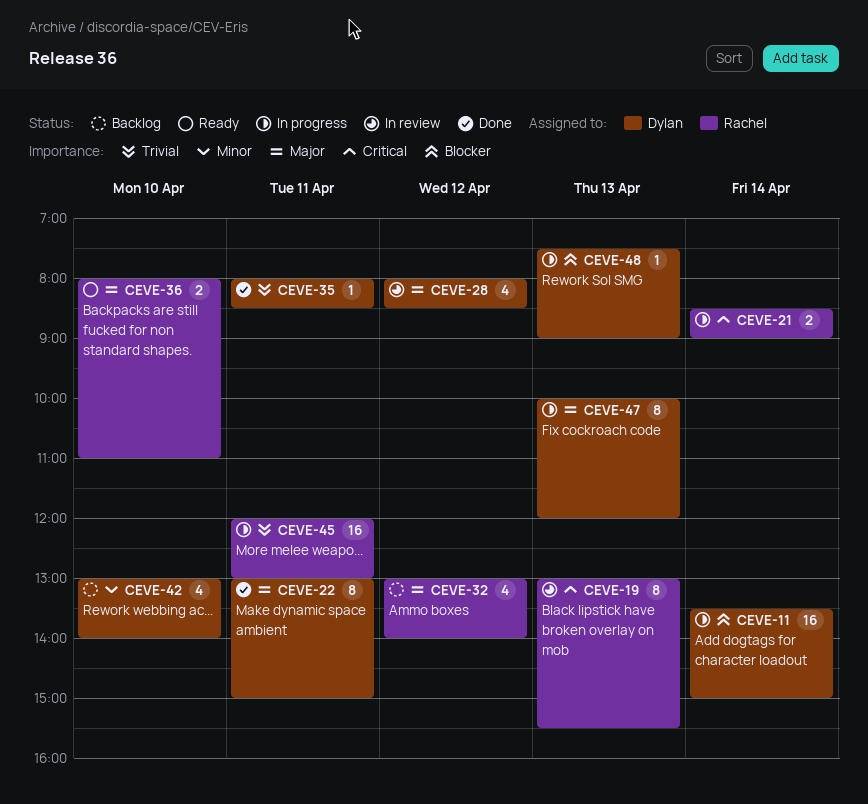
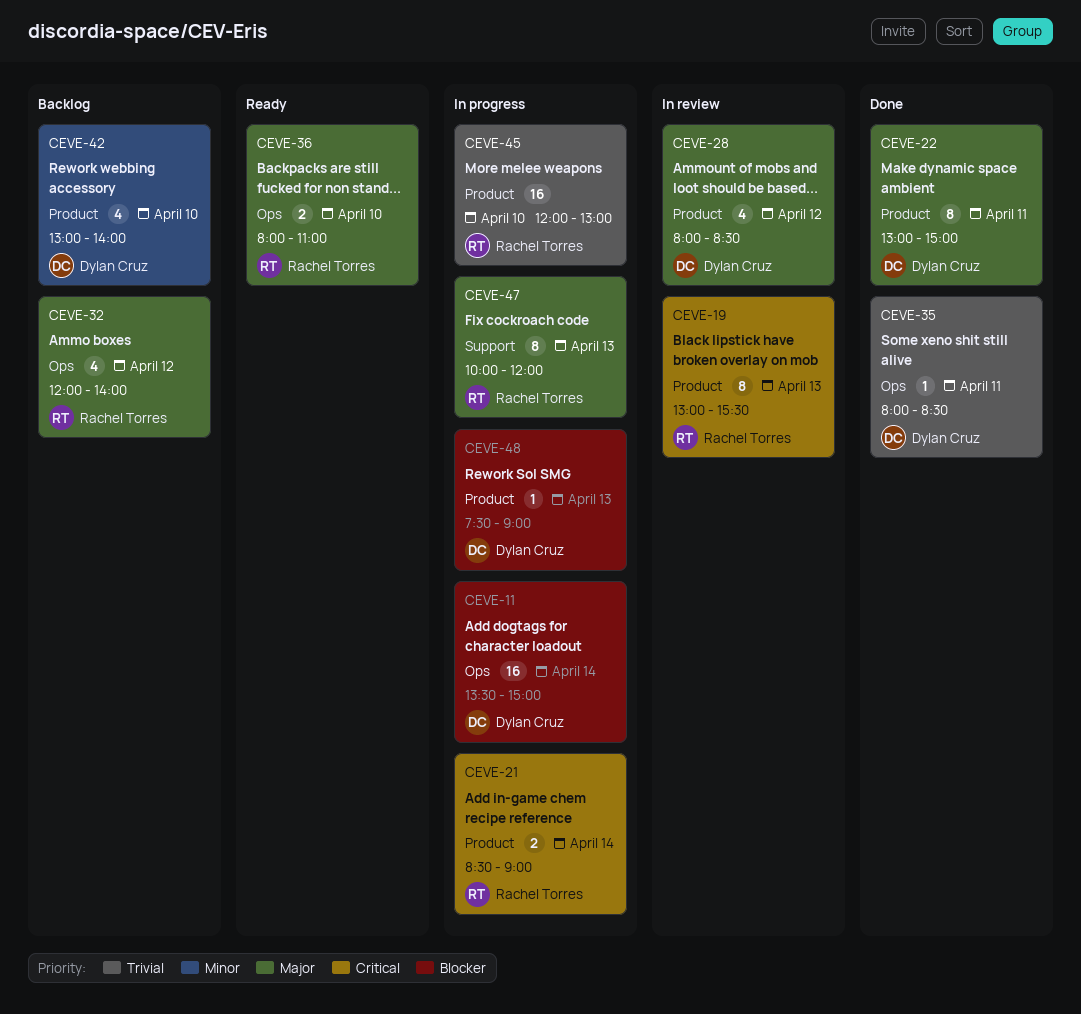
CEVE-32, begins: 13:00 -> 12:00
CEVE-45, day: Apr 11 -> Apr 10
CEVE-47, owner: Dylan Cruz -> Rachel Torres

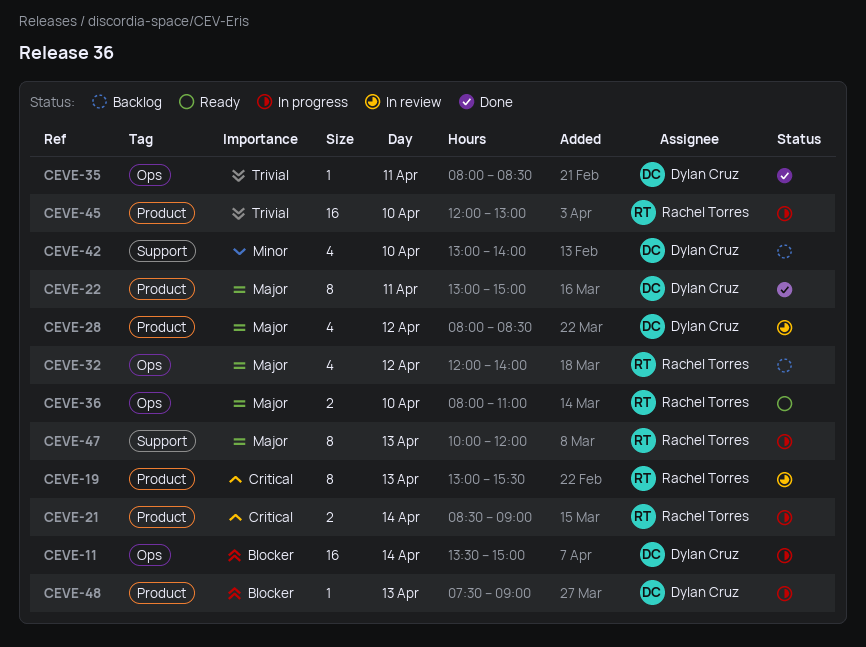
CEVE-42, label: Product -> Support

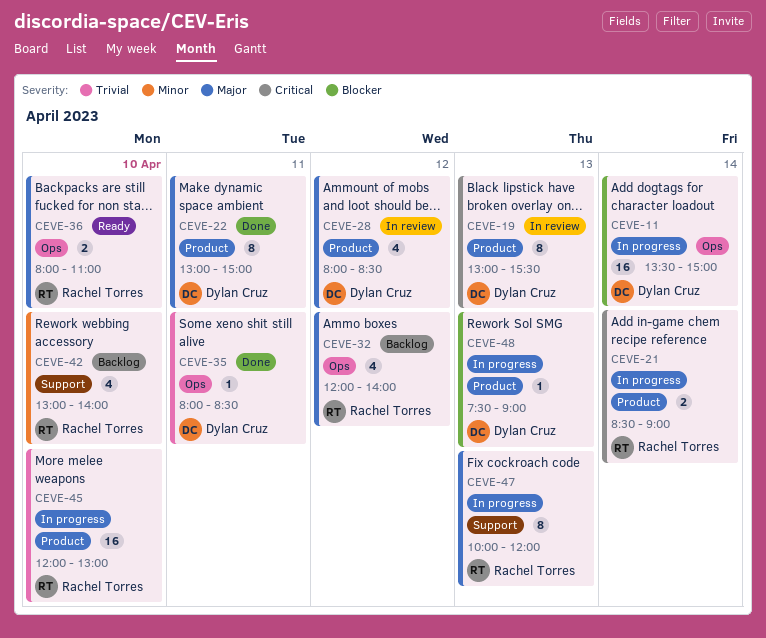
CEVE-19, owner: Rachel Torres -> Dylan Cruz
CEVE-42, owner: Dylan Cruz -> Rachel Torres

